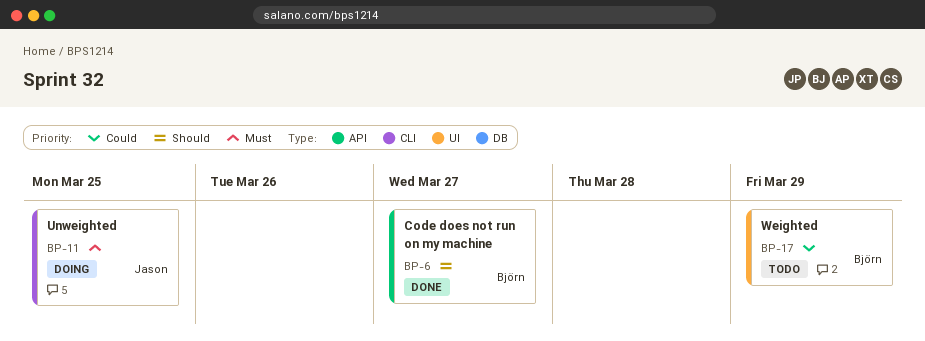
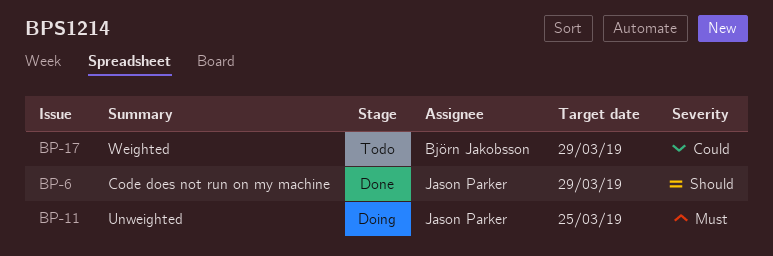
BP-6, owner: Björn Jakobsson -> Jason Parker
BP-6, due: Mar 27 -> Mar 29

